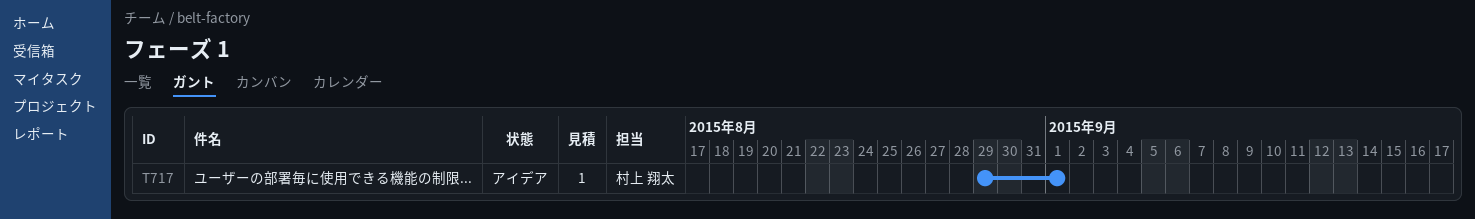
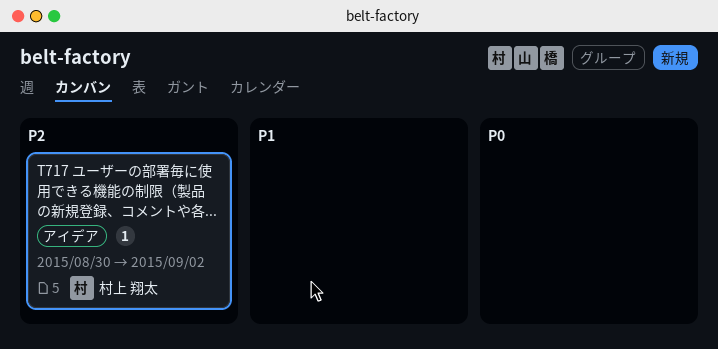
T717, start: Aug 29 -> Aug 30
T717, due: Sep 1 -> Sep 2

